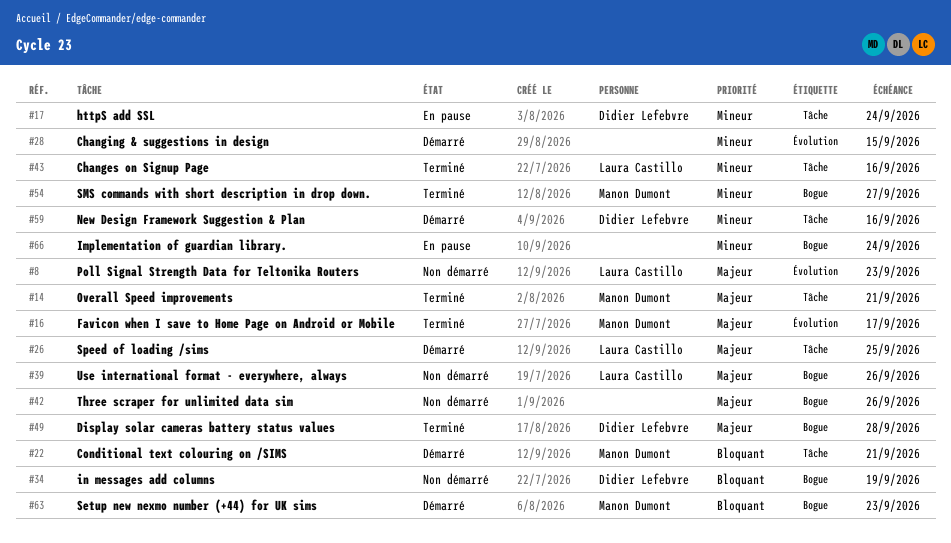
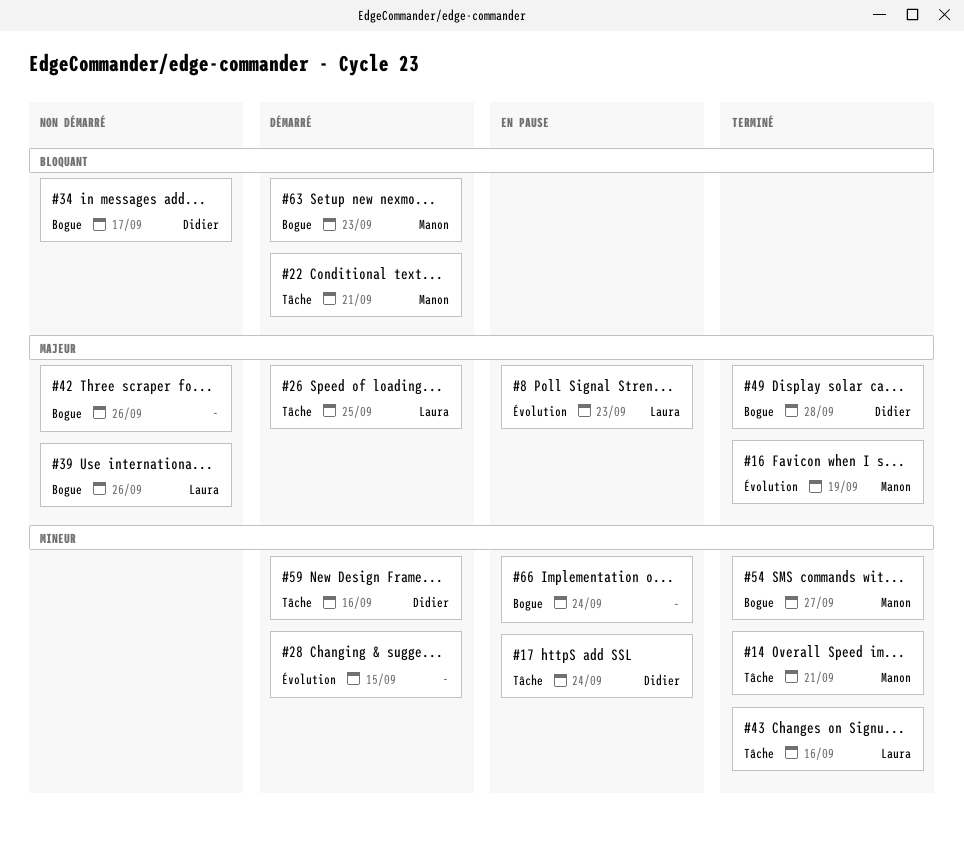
#8, status: Non démarré -> En pause
#14, priority: Majeur -> Mineur
#16, due: Sep 17 -> Sep 19
#34, due: Sep 19 -> Sep 17

